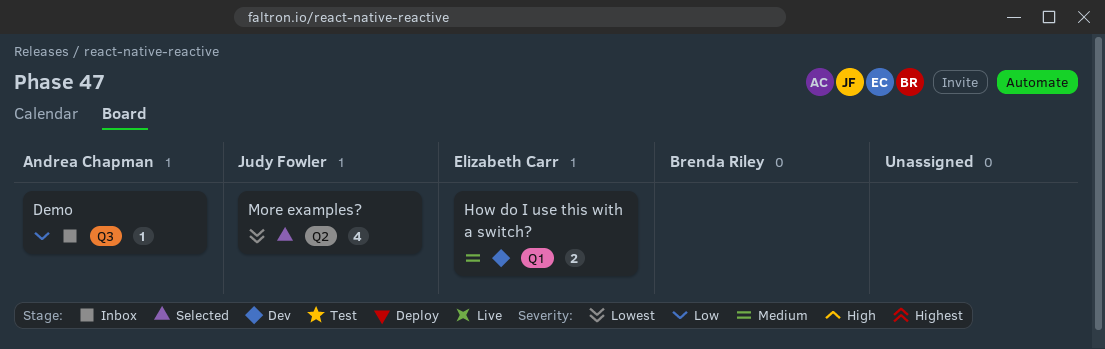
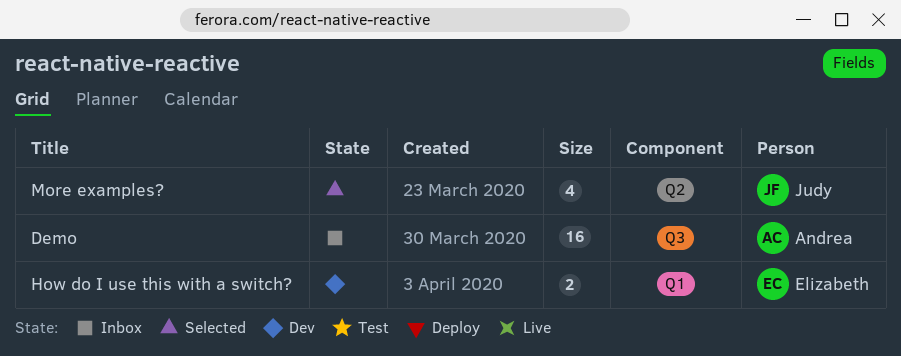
Demo, estimate: 1 -> 16

